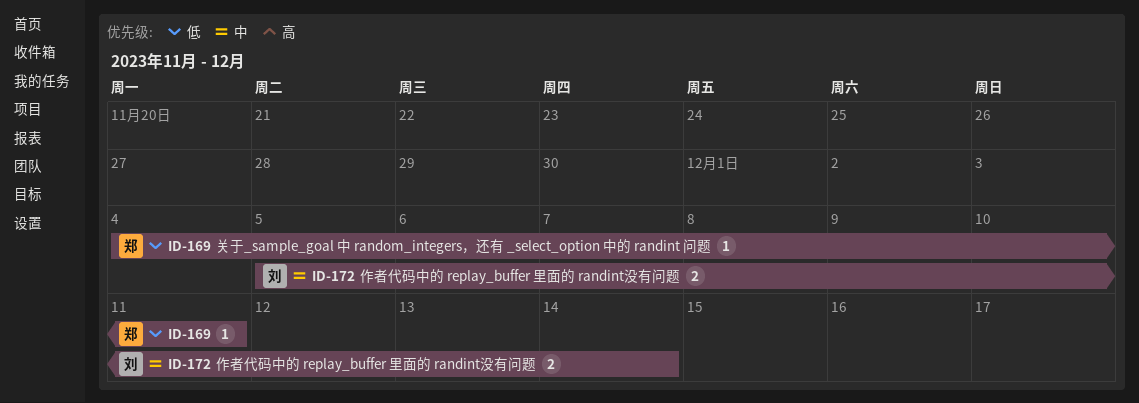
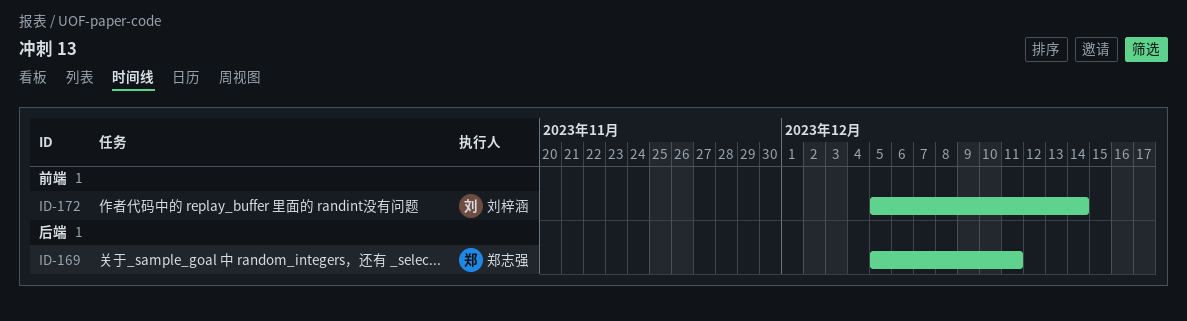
ID-169, start: Dec 4 -> Dec 5

